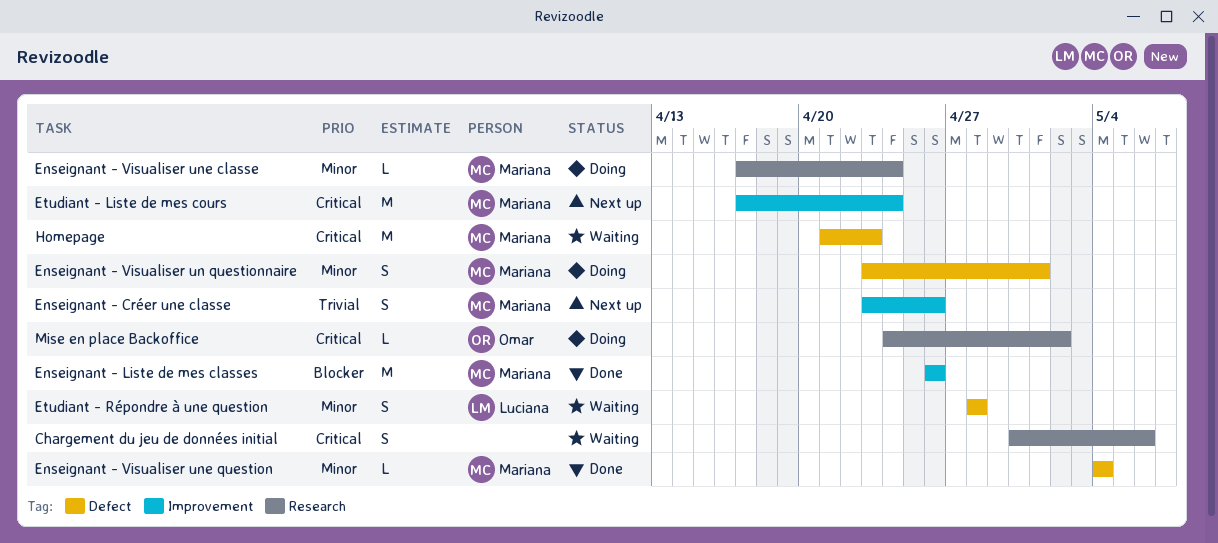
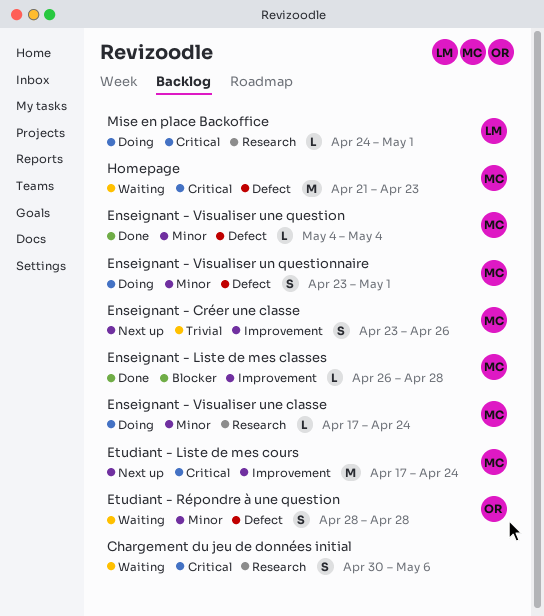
Enseignant - Liste de mes classes, estimate: M -> L
Enseignant - Liste de mes classes, due: Apr 26 -> Apr 28
Etudiant - Répondre à une question, owner: Luciana -> Omar
Mise en place Backoffice, owner: Omar -> Luciana
Mise en place Backoffice, due: May 2 -> May 1

